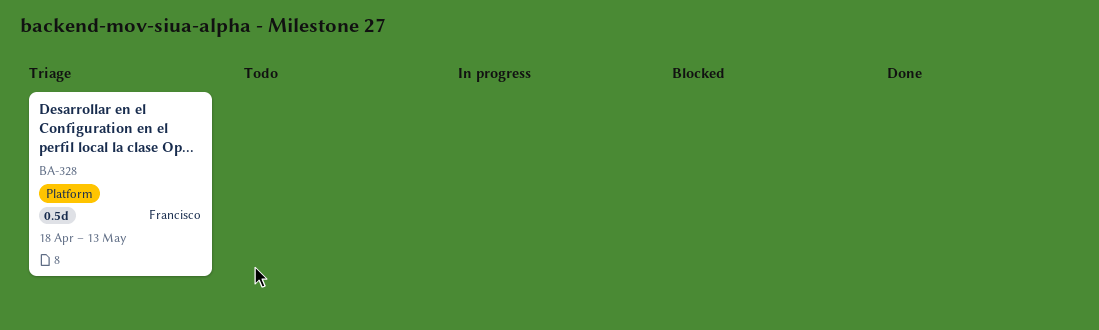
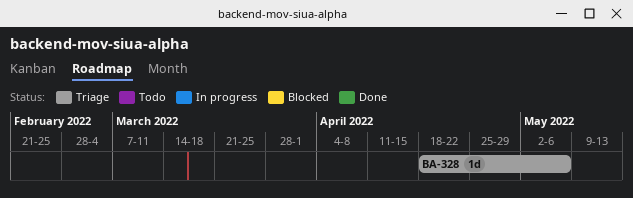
BA-328, estimate: 0.5d -> 1d
BA-328, due: May 13 -> May 6

